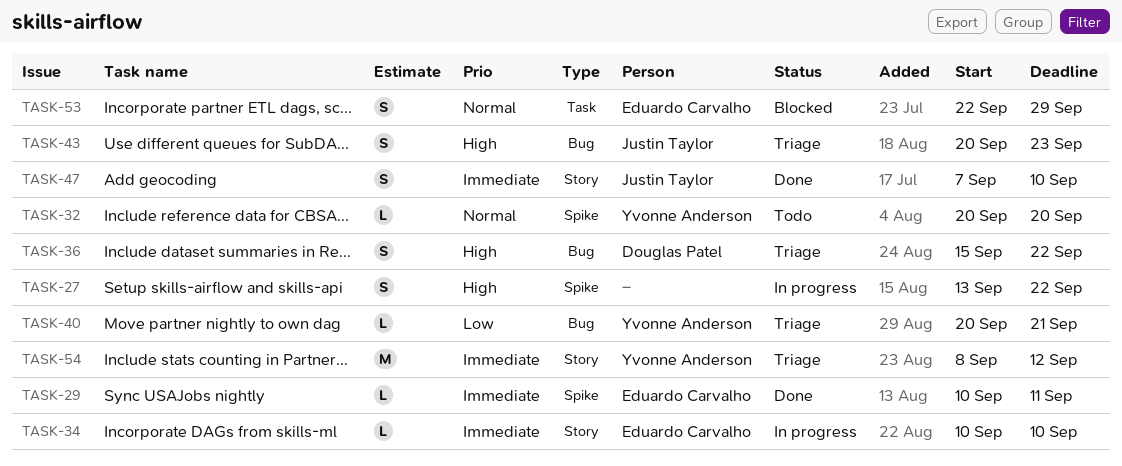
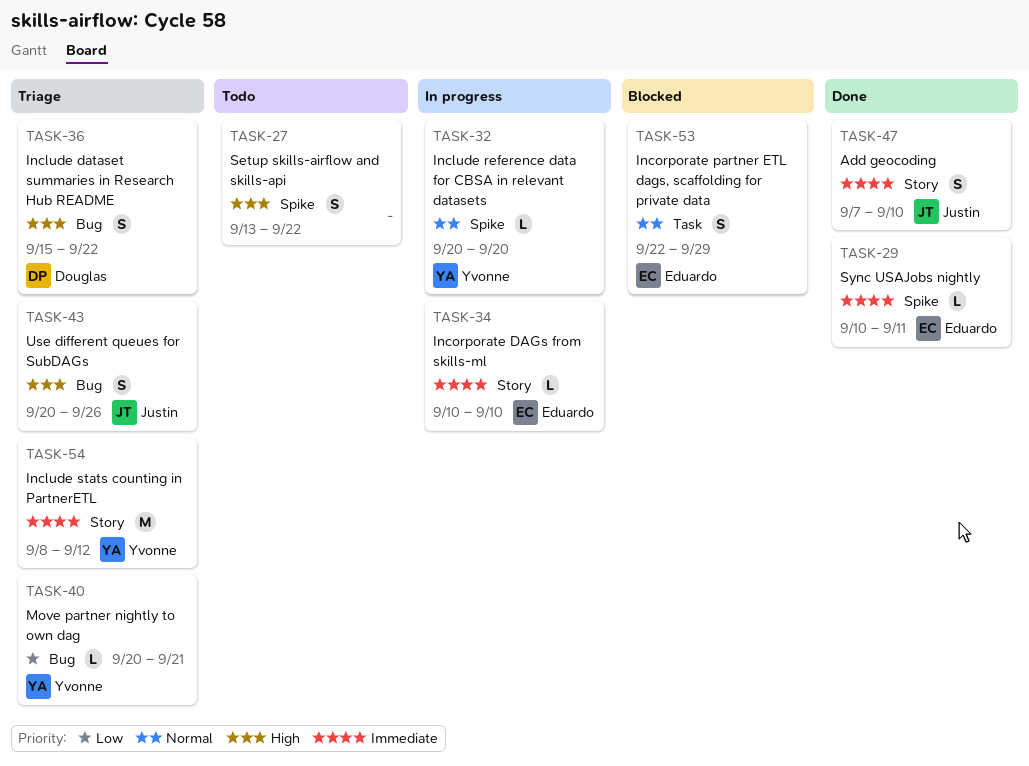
TASK-27, status: In progress -> Todo
TASK-32, status: Todo -> In progress
TASK-43, due: Sep 23 -> Sep 26

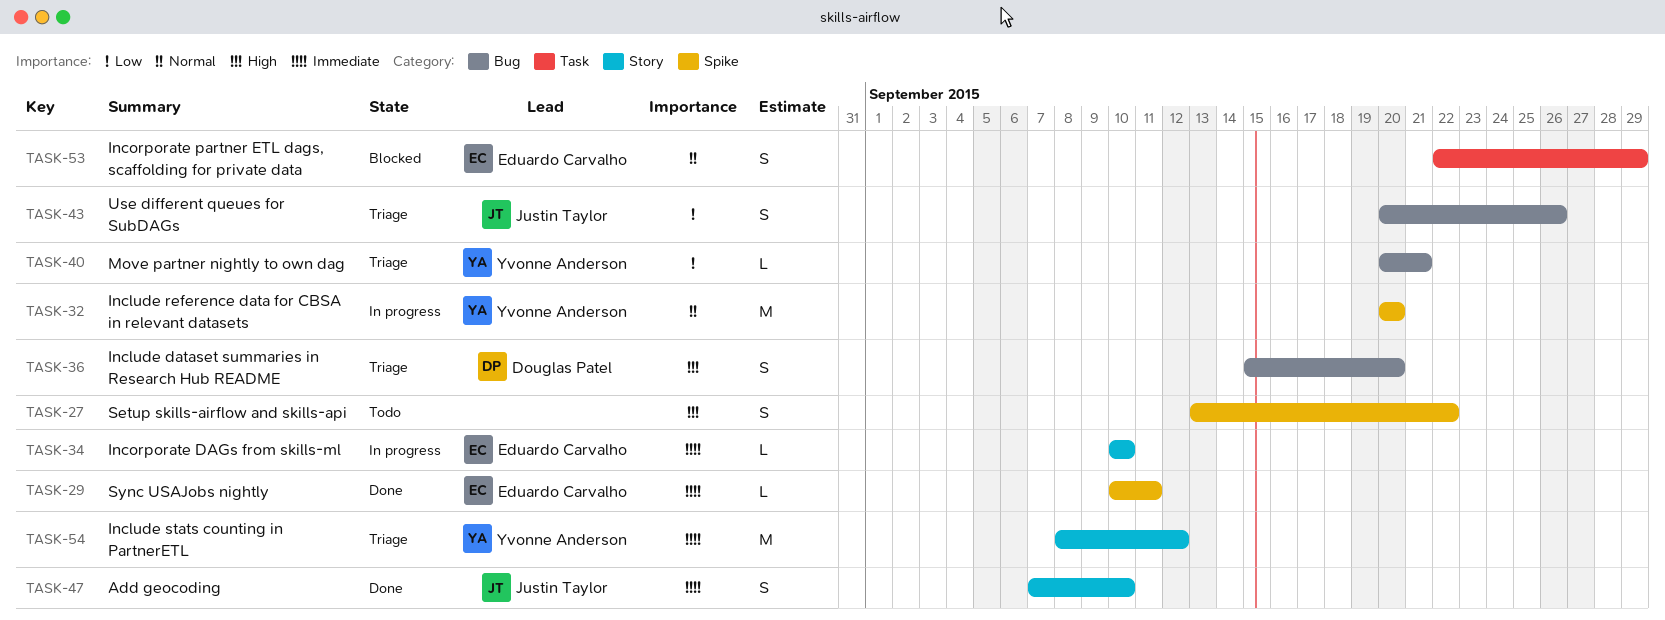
TASK-32, estimate: L -> M
TASK-36, due: Sep 22 -> Sep 20
TASK-43, priority: High -> Low

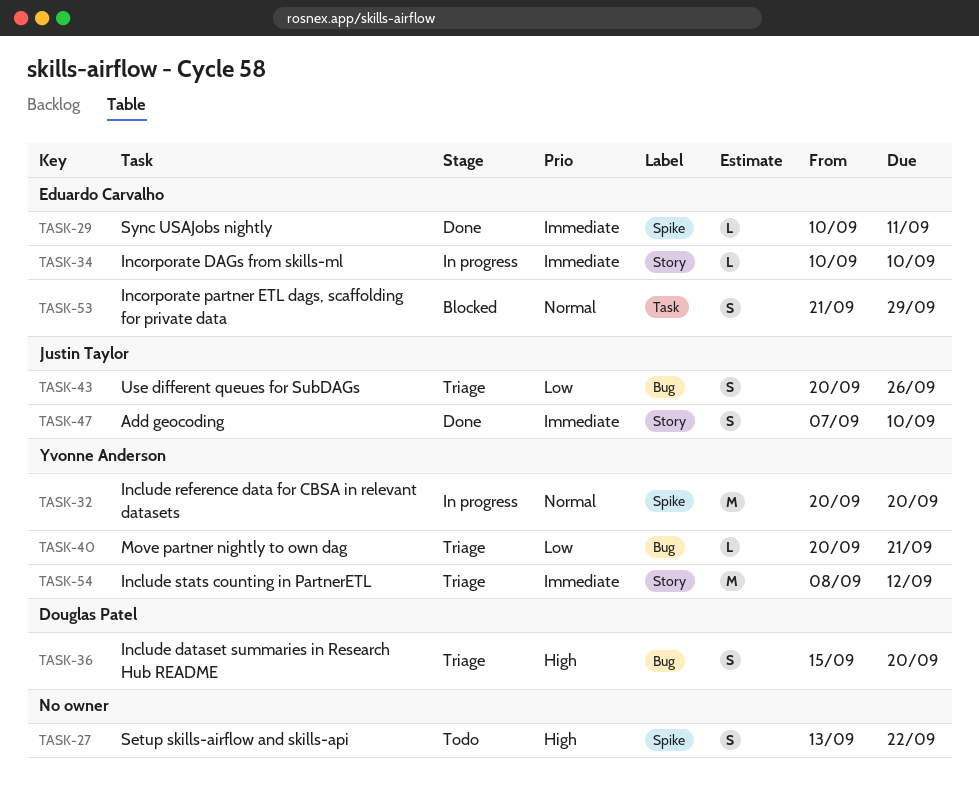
TASK-53, start: Sep 22 -> Sep 21

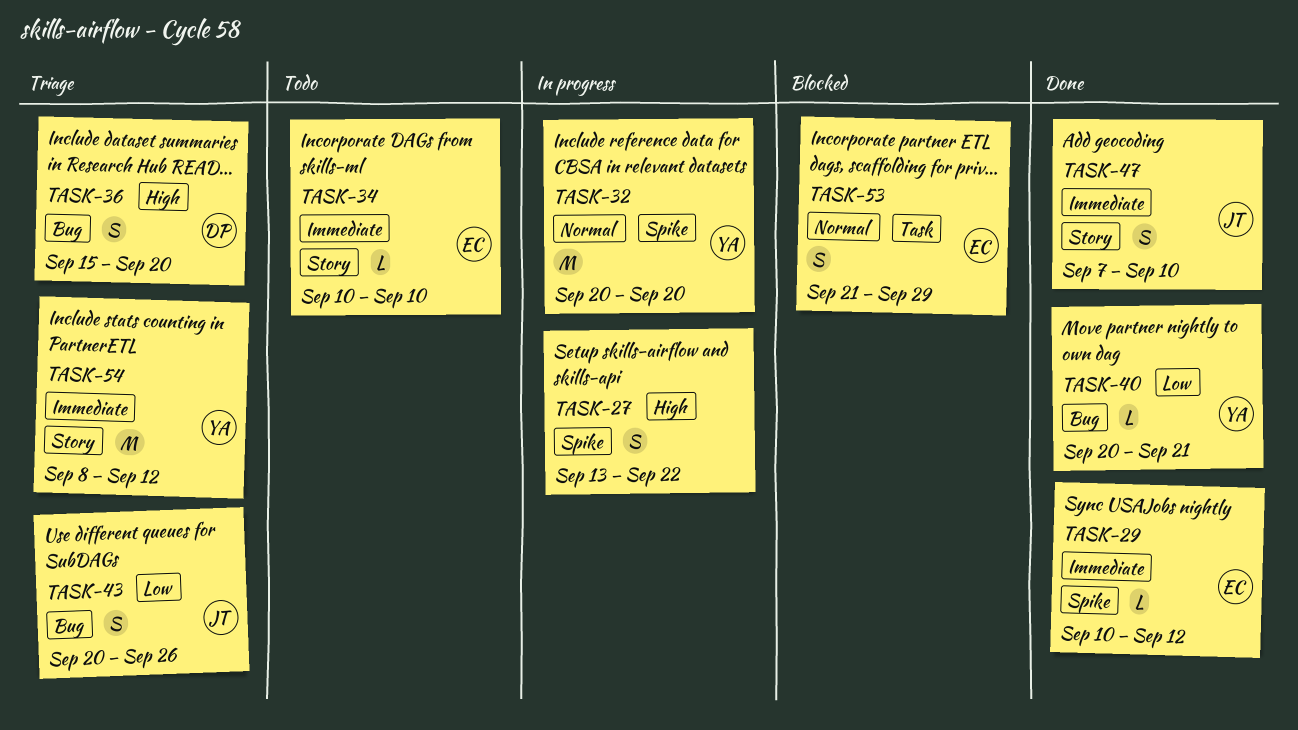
TASK-27, status: Todo -> In progress
TASK-29, due: Sep 11 -> Sep 12
TASK-34, status: In progress -> Todo
TASK-40, status: Triage -> Done

